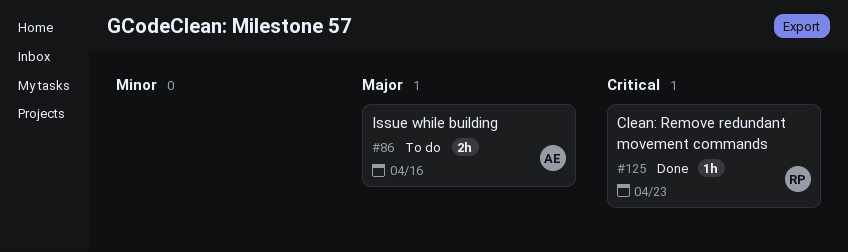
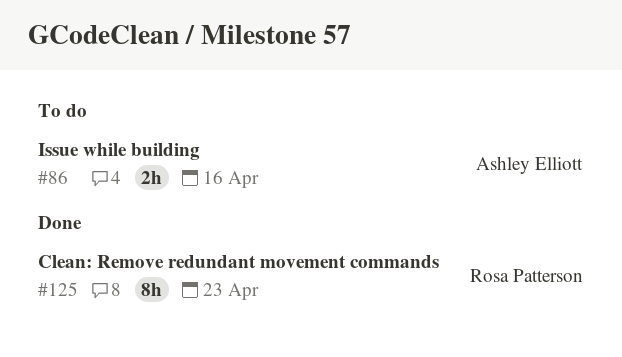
#125, estimate: 1h -> 8h

